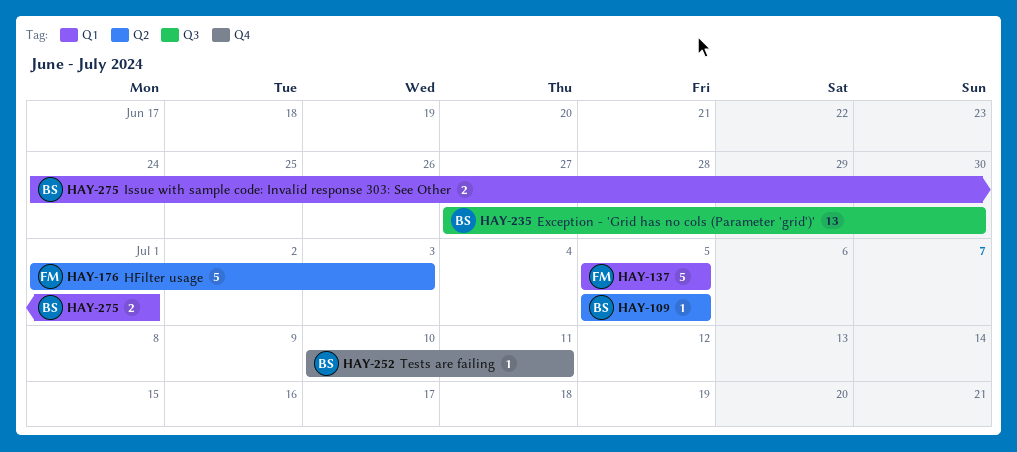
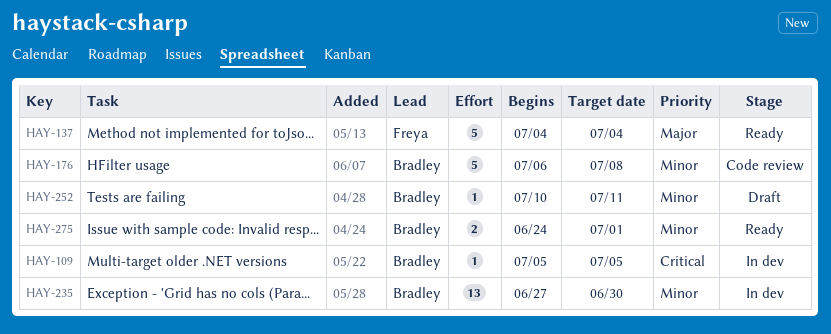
HAY-137, start: Jul 5 -> Jul 4
HAY-137, due: Jul 5 -> Jul 4
HAY-176, owner: Freya -> Bradley
HAY-176, start: Jul 1 -> Jul 6
HAY-176, due: Jul 3 -> Jul 8

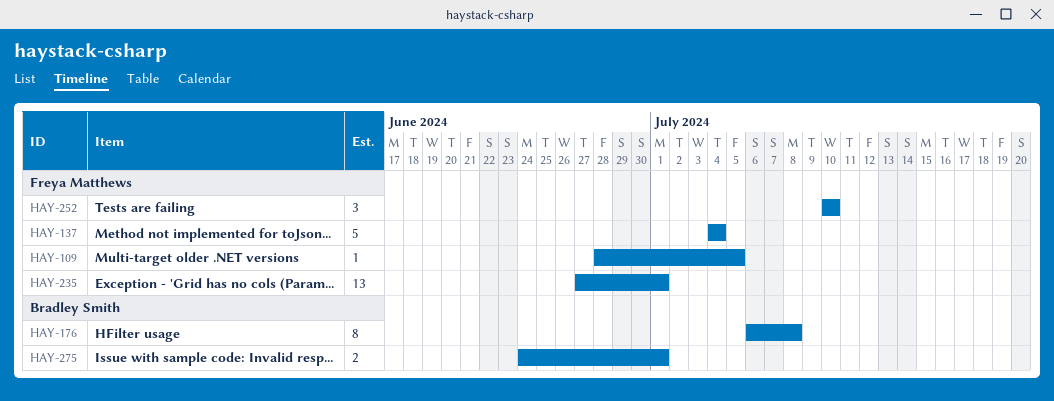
HAY-109, owner: Bradley Smith -> Freya Matthews
HAY-109, start: Jul 5 -> Jun 28
HAY-176, estimate: 5 -> 8
HAY-235, owner: Bradley Smith -> Freya Matthews
HAY-235, due: Jun 30 -> Jul 1
HAY-252, owner: Bradley Smith -> Freya Matthews
HAY-252, estimate: 1 -> 3
HAY-252, due: Jul 11 -> Jul 10

